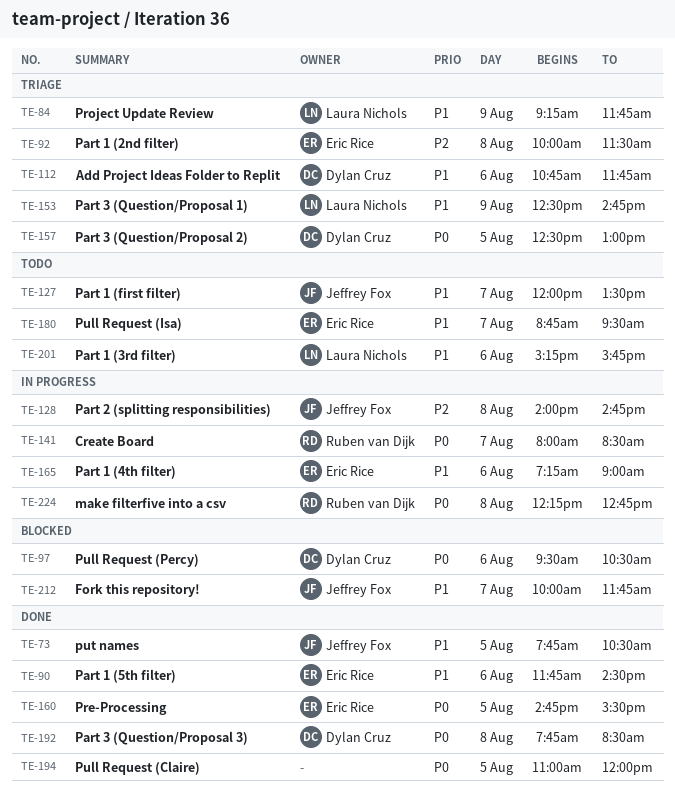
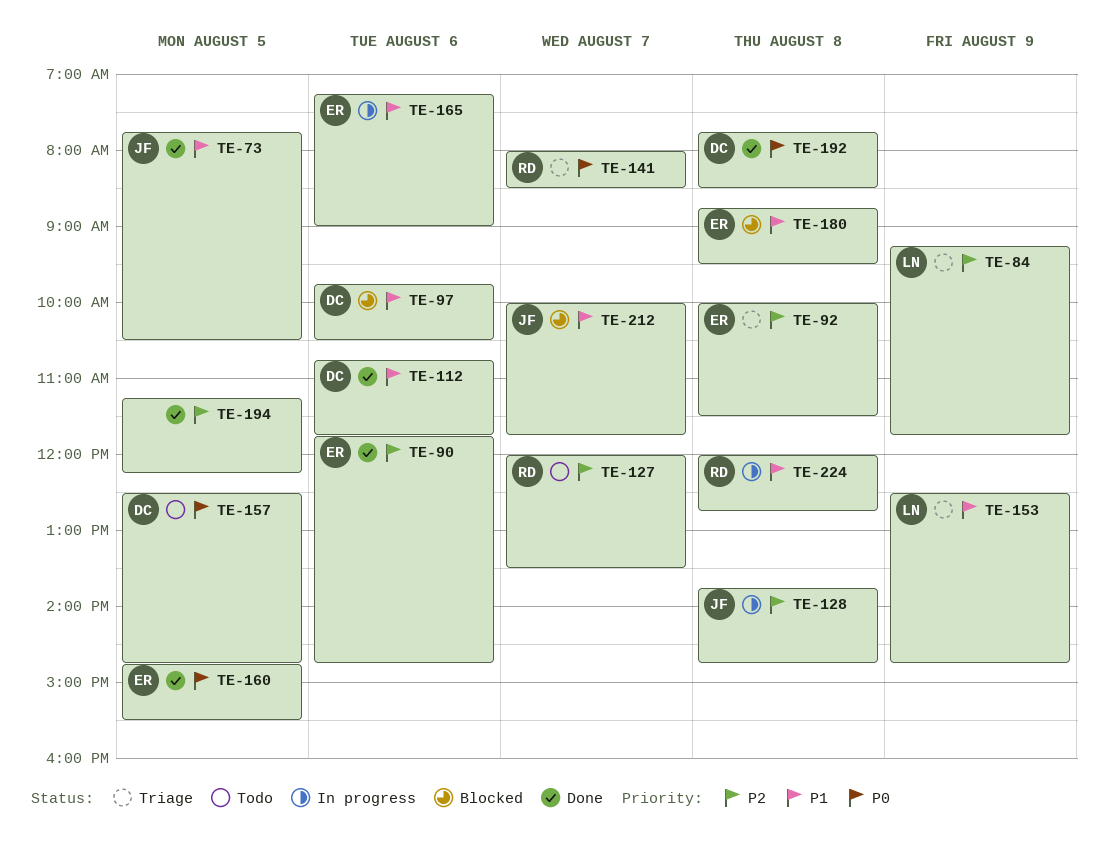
TE-84, priority: P1 -> P2
TE-90, priority: P1 -> P2
TE-90, ends: 14:30 -> 14:45
TE-97, priority: P0 -> P1
TE-97, begins: 09:30 -> 09:45
TE-112, status: Triage -> Done
TE-127, owner: Jeffrey Fox -> Ruben van Dijk
TE-127, priority: P1 -> P2
TE-128, begins: 14:00 -> 13:45
TE-141, status: In progress -> Triage
TE-157, status: Triage -> Todo
TE-157, ends: 13:00 -> 14:45
TE-180, status: Todo -> Blocked
TE-180, day: Aug 7 -> Aug 8
TE-194, priority: P0 -> P2
TE-194, begins: 11:00 -> 11:15
TE-194, ends: 12:00 -> 12:15
TE-201: present -> none
TE-224, priority: P0 -> P1
TE-224, begins: 12:15 -> 12:00

